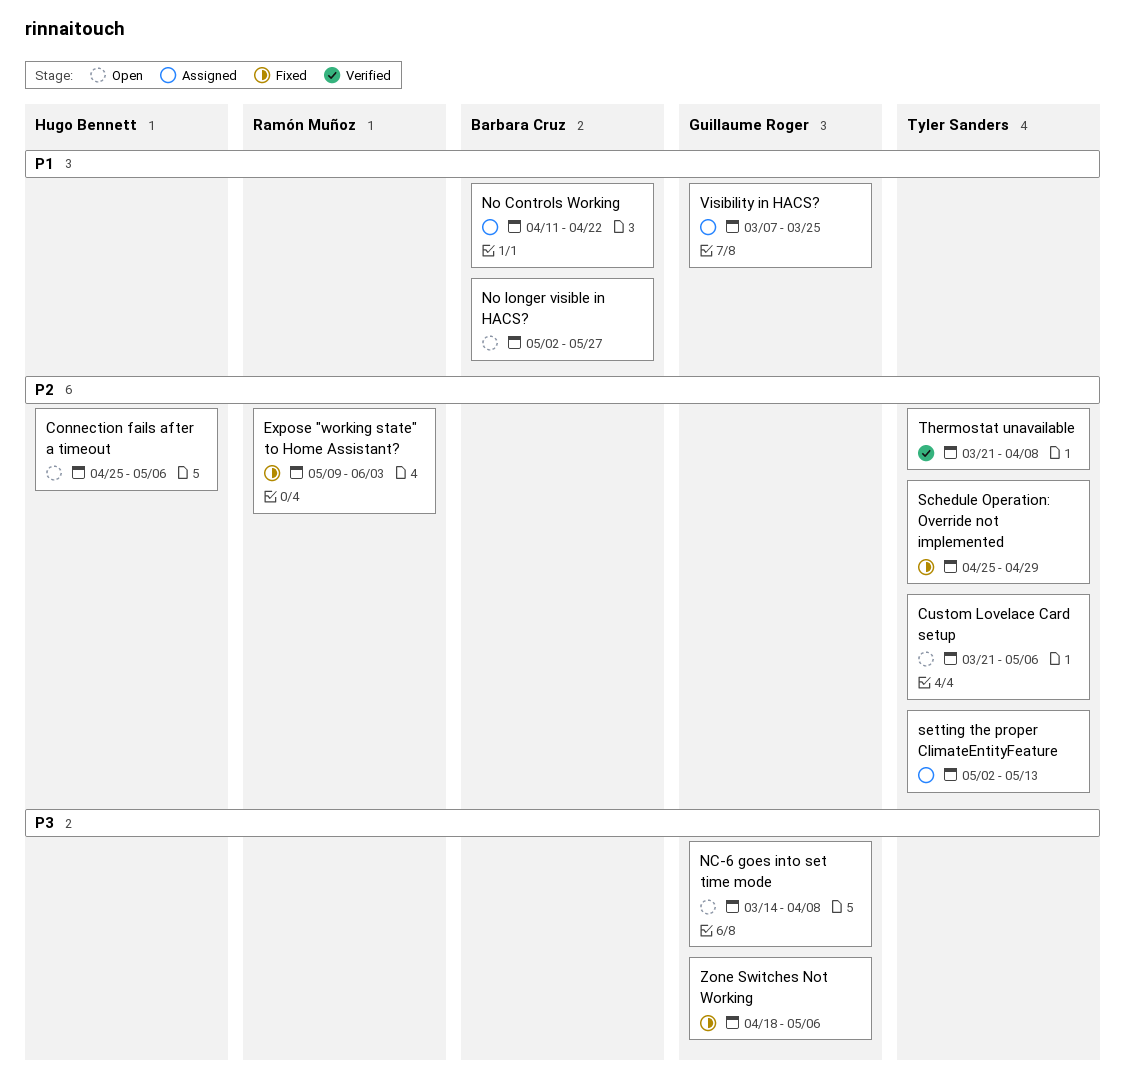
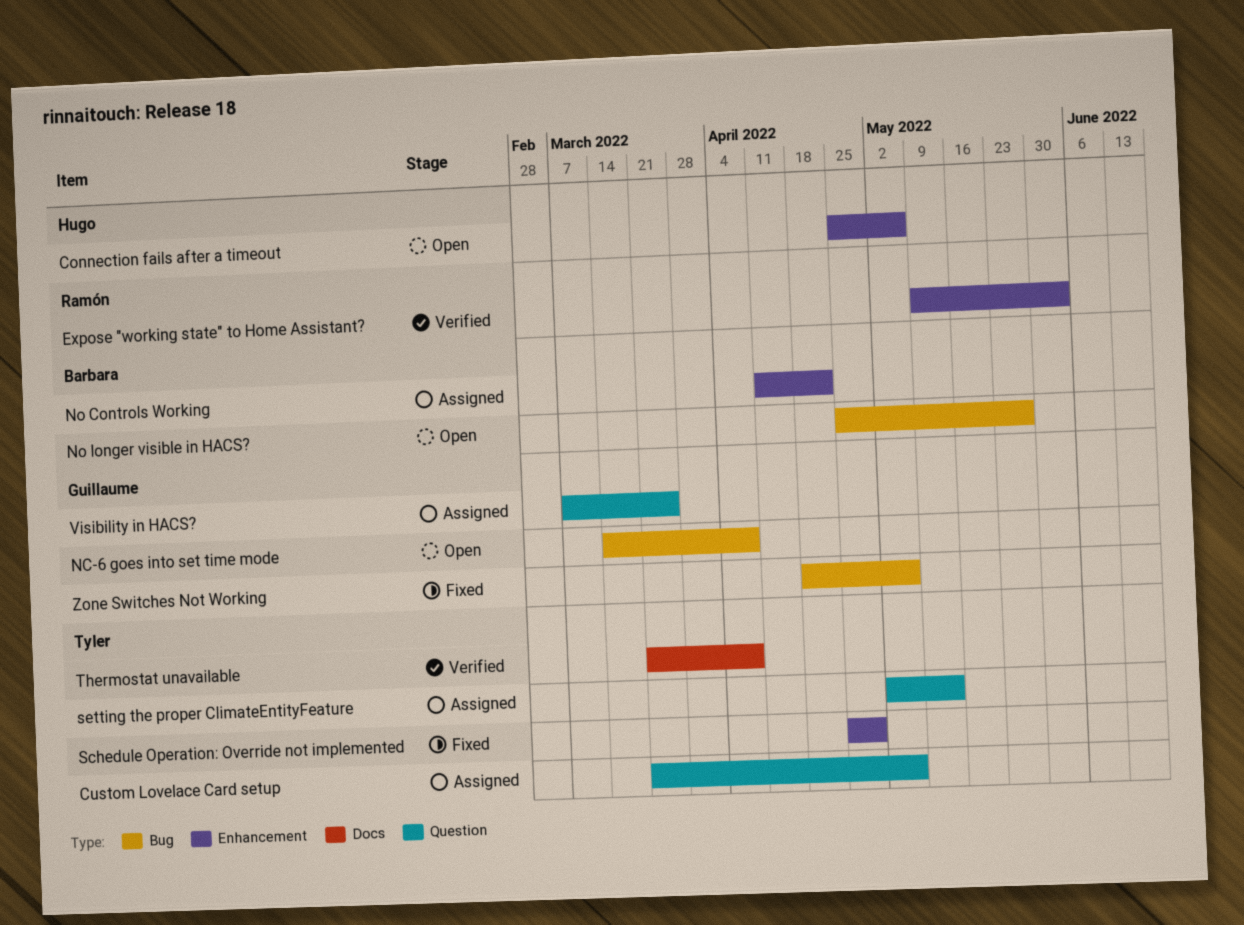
Custom Lovelace Card setup, status: Open -> Assigned
Expose "working state" to Home Assistant?, status: Fixed -> Verified
No longer visible in HACS?, start: May 2 -> Apr 25

